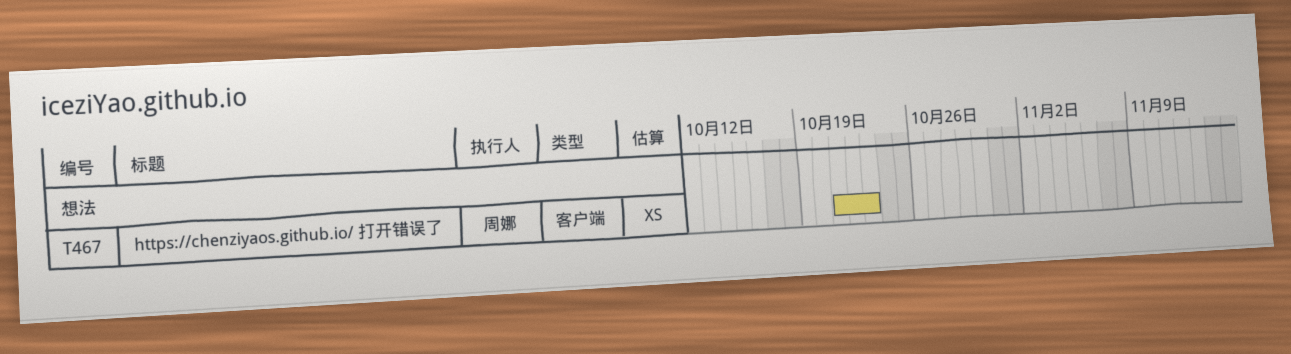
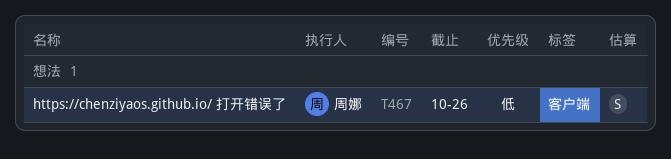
T467, estimate: XS -> S
T467, due: Oct 23 -> Oct 26

